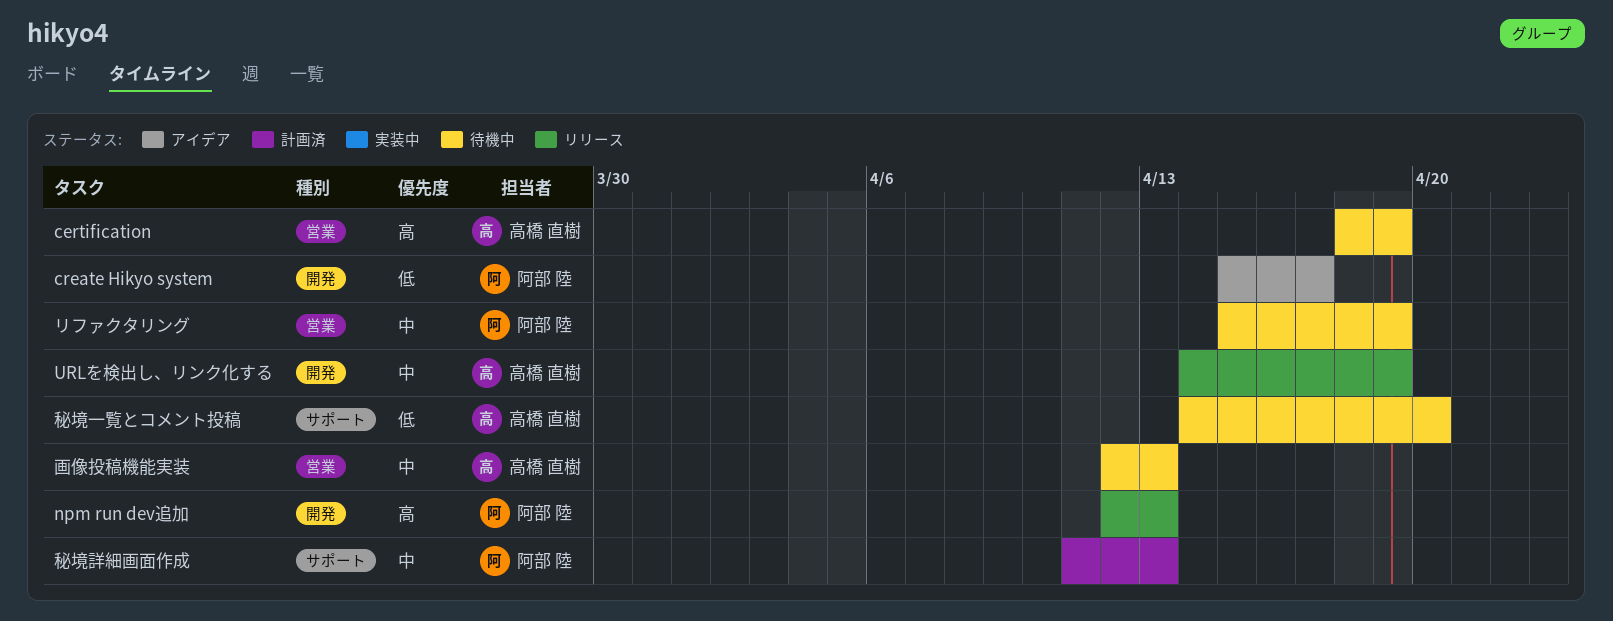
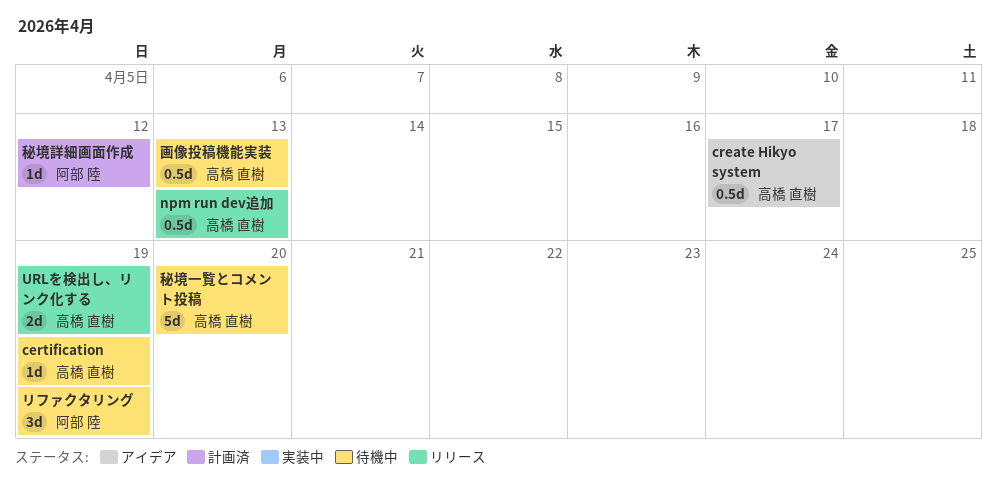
create Hikyo system, owner: 阿部 陸 -> 高橋 直樹
npm run dev追加, owner: 阿部 陸 -> 高橋 直樹
秘境詳細画面作成, due: Apr 13 -> Apr 12

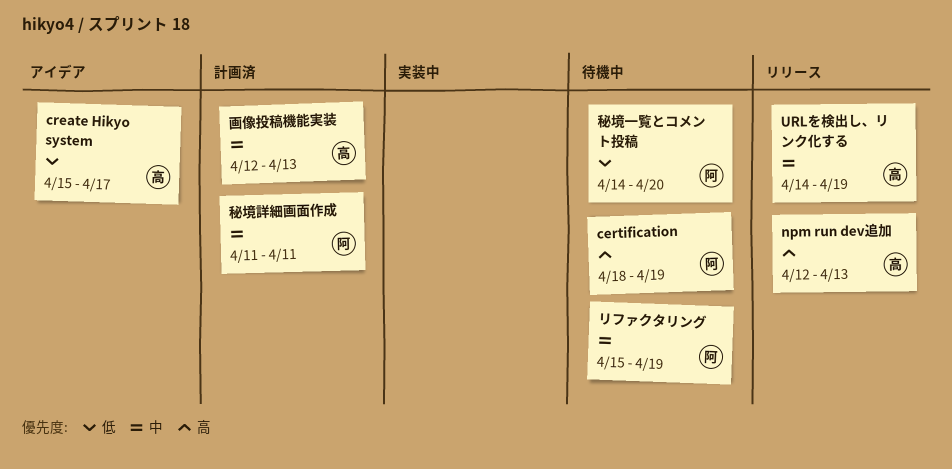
certification, owner: 高橋 直樹 -> 阿部 陸
画像投稿機能実装, status: 待機中 -> 計画済
秘境一覧とコメント投稿, owner: 高橋 直樹 -> 阿部 陸
秘境詳細画面作成, due: Apr 12 -> Apr 11

